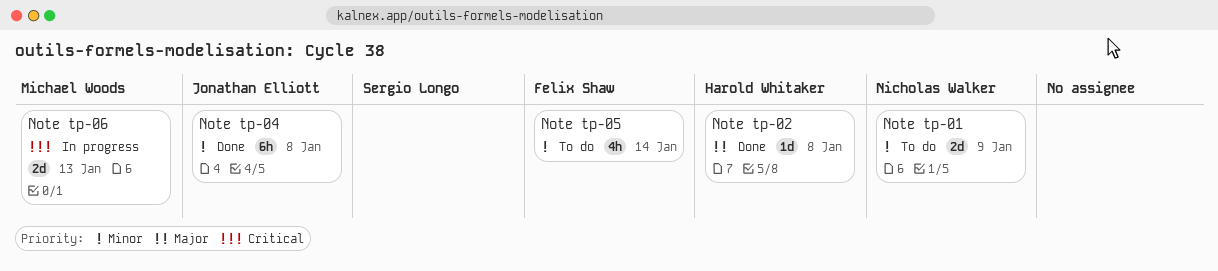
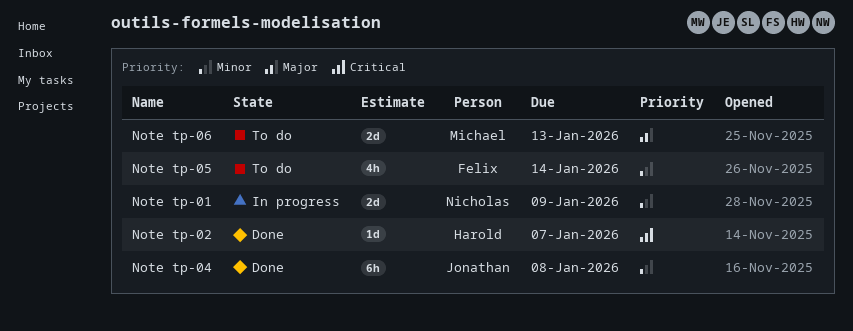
Note tp-01, status: To do -> In progress
Note tp-02, priority: Major -> Critical
Note tp-02, due: Jan 8 -> Jan 7
Note tp-06, status: In progress -> To do
Note tp-06, priority: Critical -> Major

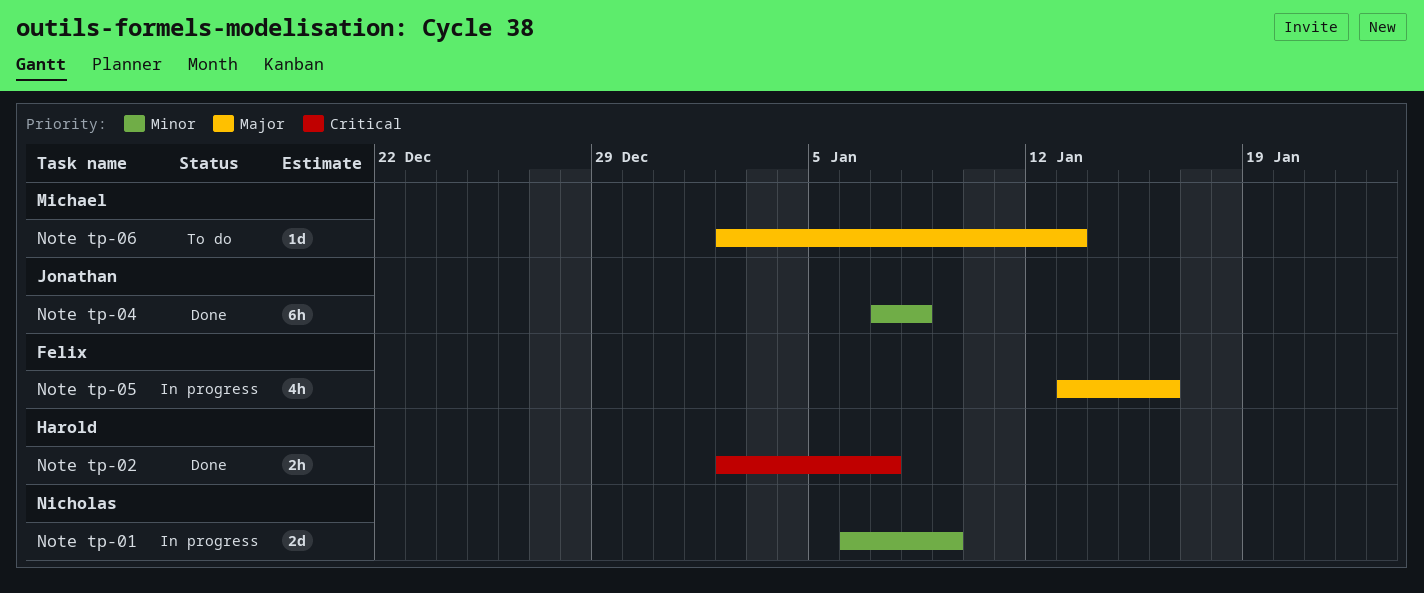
Note tp-02, estimate: 1d -> 2h
Note tp-05, status: To do -> In progress
Note tp-05, priority: Minor -> Major
Note tp-05, due: Jan 14 -> Jan 16
Note tp-06, estimate: 2d -> 1d

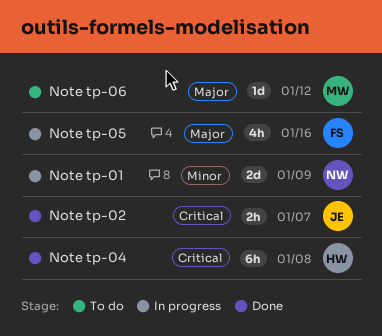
Note tp-02, owner: Harold -> Jonathan
Note tp-04, owner: Jonathan -> Harold
Note tp-04, priority: Minor -> Critical
Note tp-06, due: Jan 13 -> Jan 12

